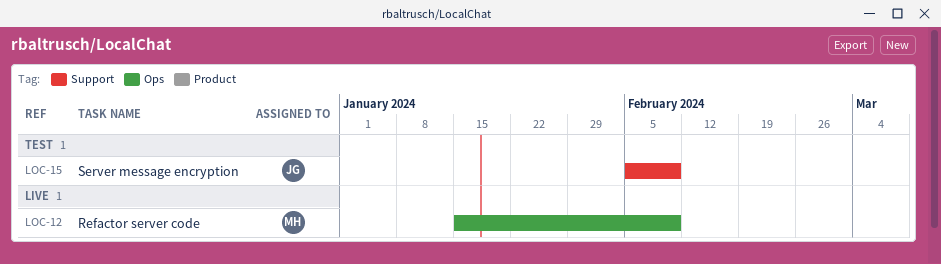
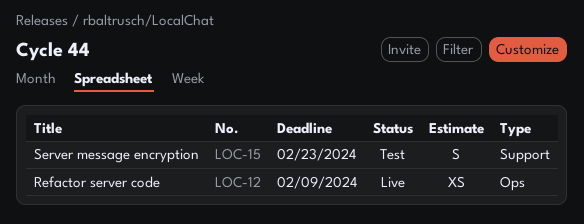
LOC-15, due: Feb 9 -> Feb 23

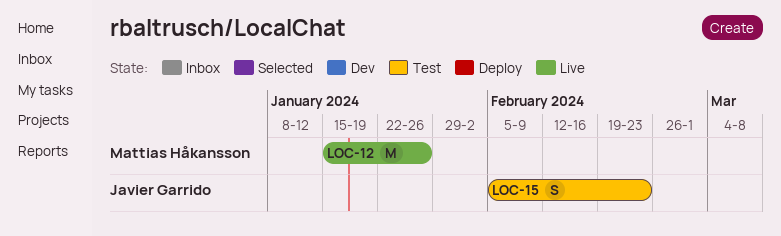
LOC-12, estimate: XS -> M
LOC-12, due: Feb 9 -> Jan 26

